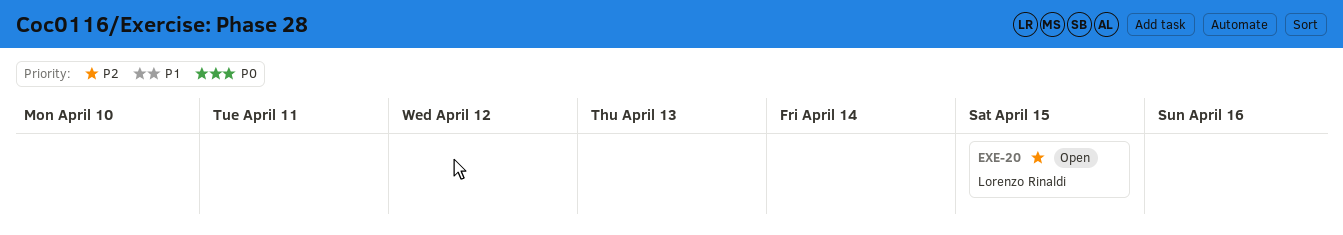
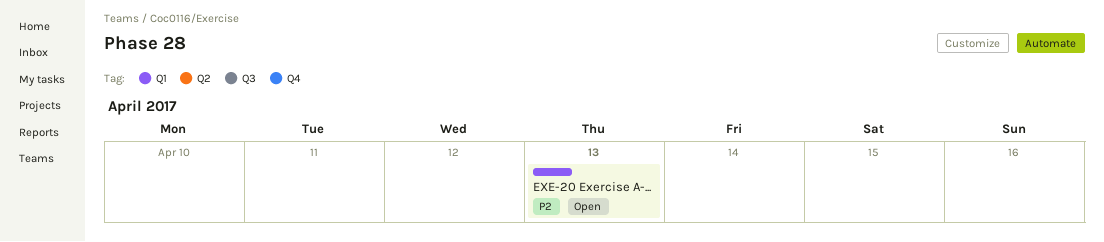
EXE-20, due: Apr 15 -> Apr 13

